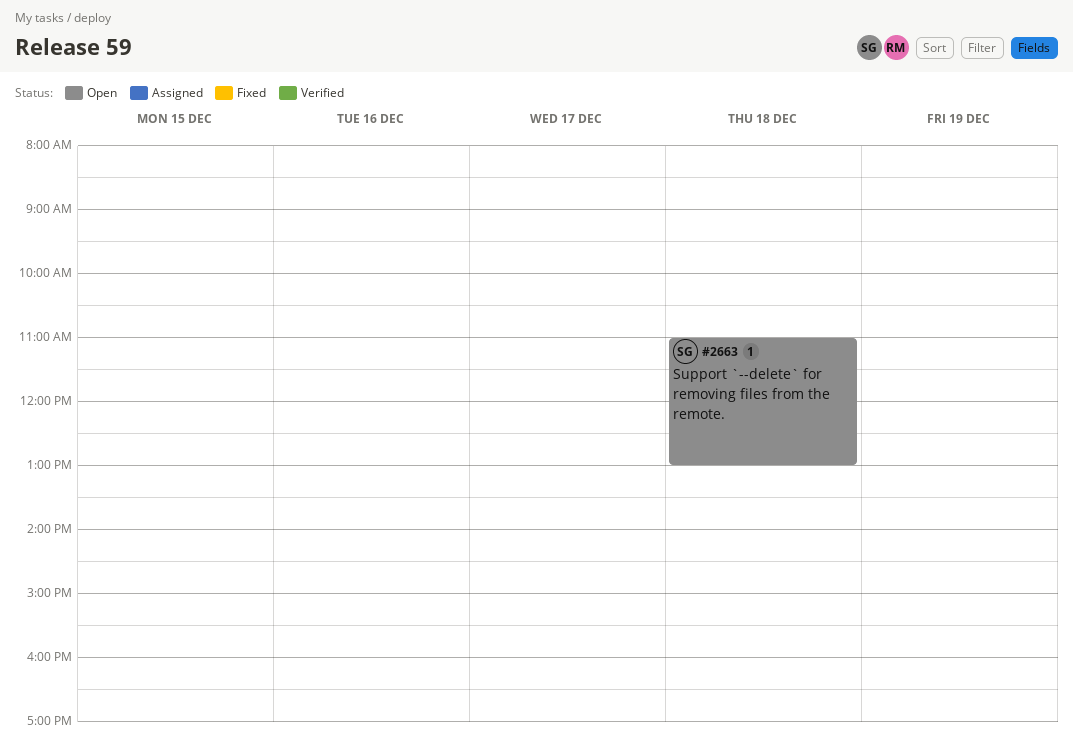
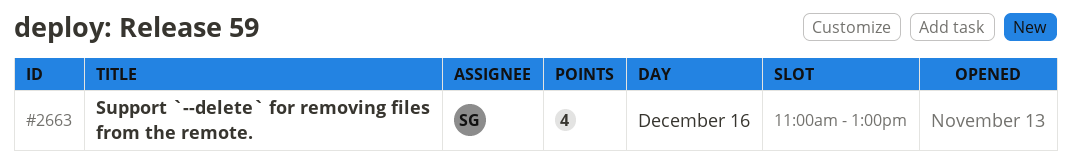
#2663, estimate: 1 -> 4
#2663, day: Dec 18 -> Dec 16

